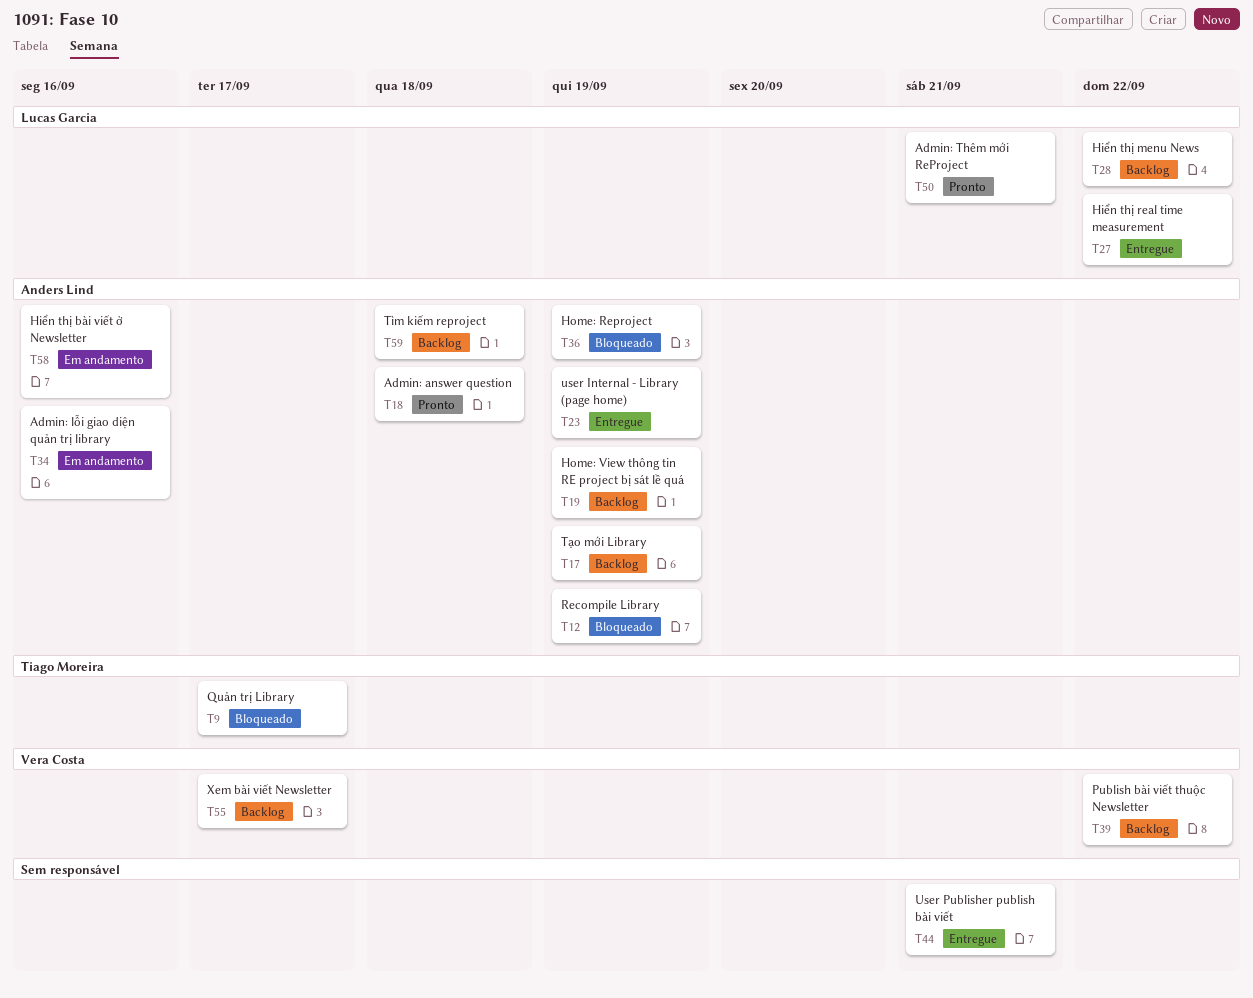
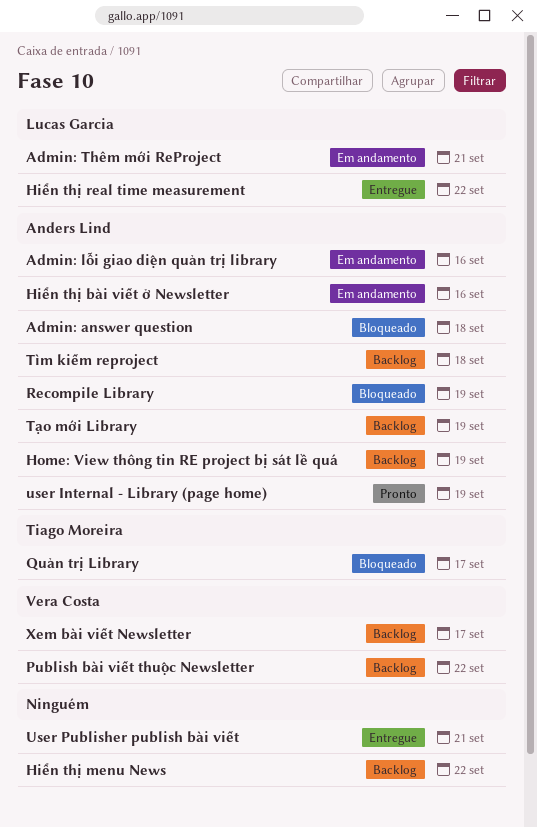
Admin: answer question, status: Pronto -> Bloqueado
Admin: Thêm mới ReProject, status: Pronto -> Em andamento
Hiển thị menu News, owner: Lucas Garcia -> none
Home: Reproject: present -> none
user Internal - Library (page home), status: Entregue -> Pronto

